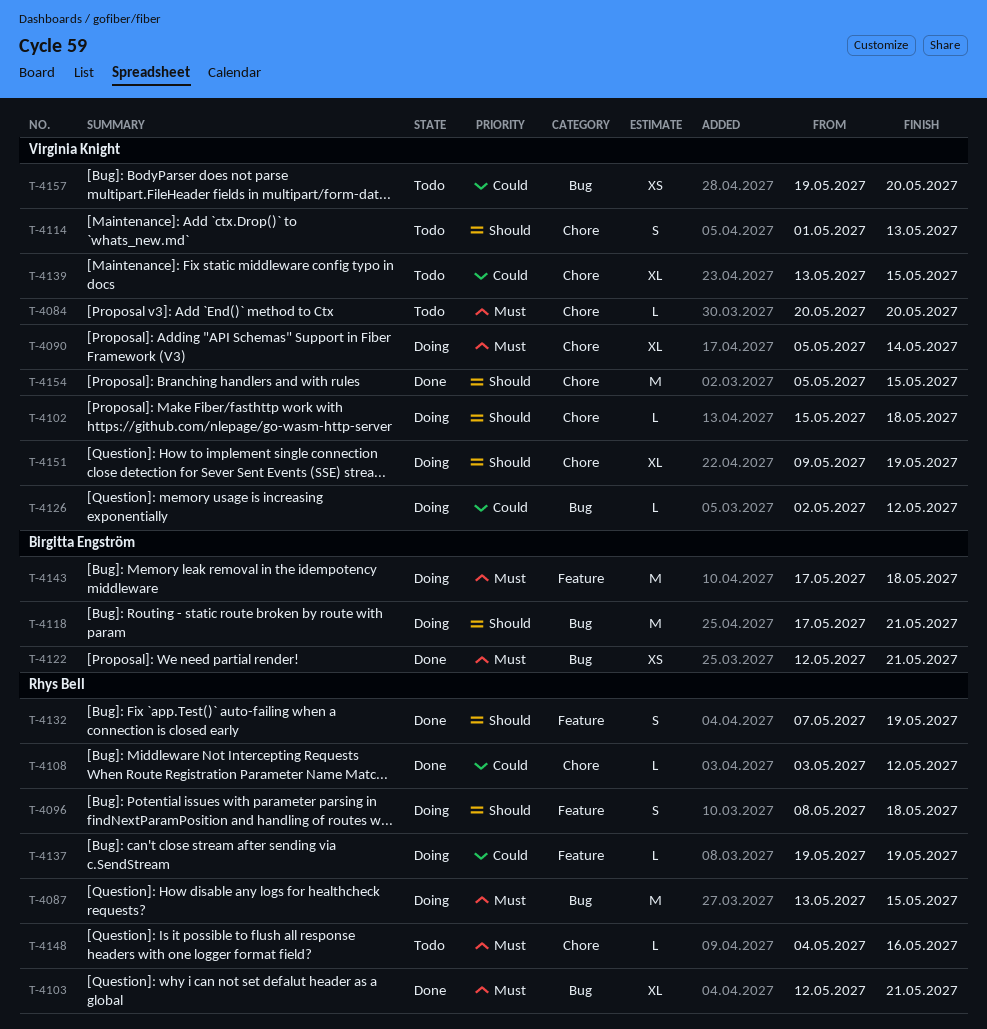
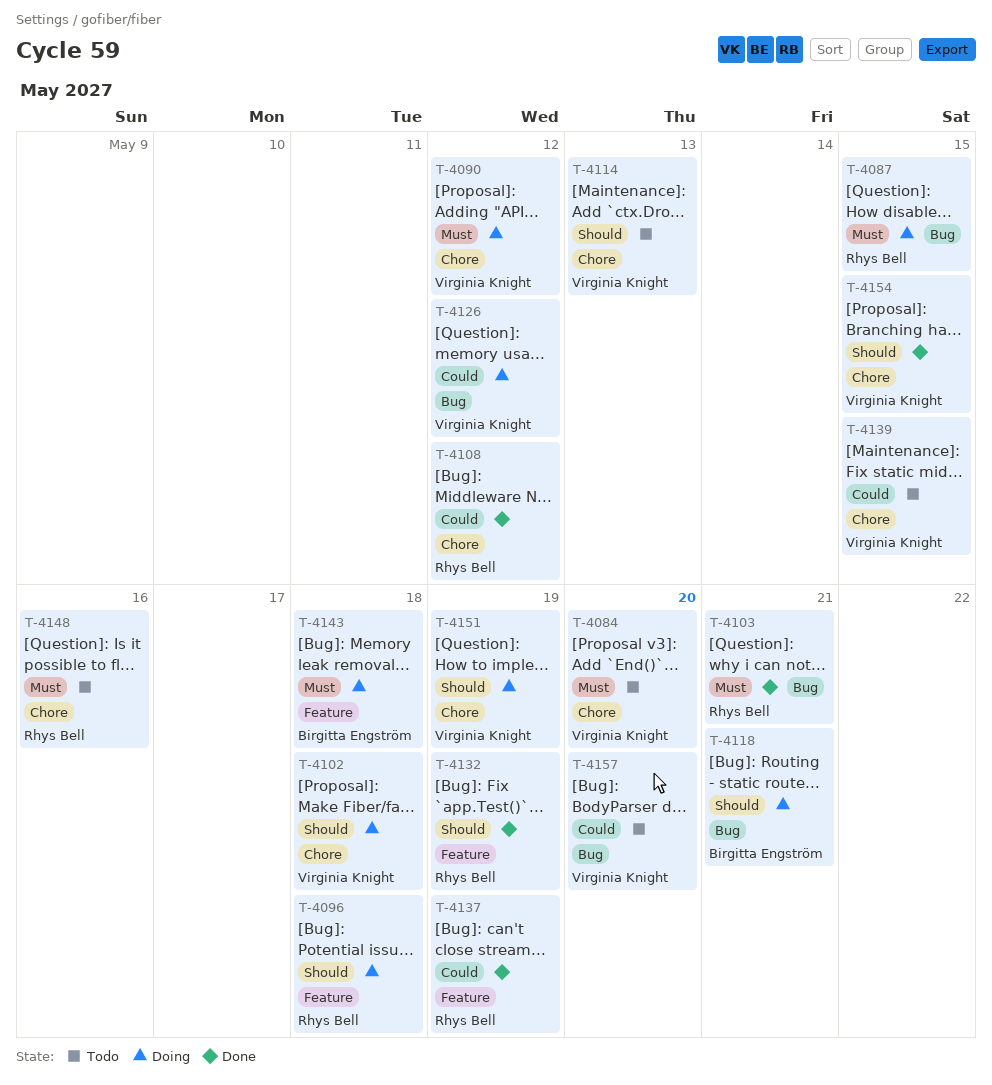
T-4090, due: May 14 -> May 12
T-4122: present -> none
T-4137, status: Doing -> Done

